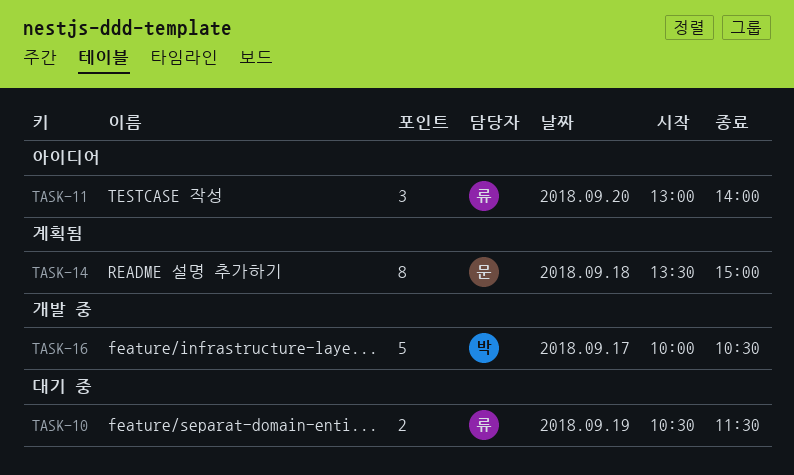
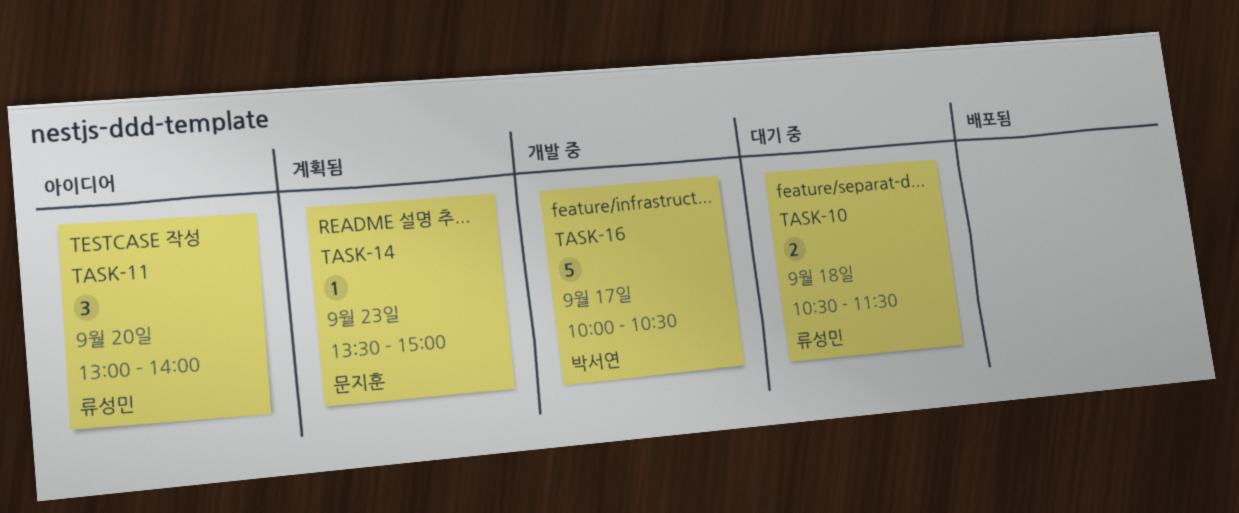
TASK-10, day: Sep 19 -> Sep 18
TASK-14, estimate: 8 -> 1
TASK-14, day: Sep 18 -> Sep 23

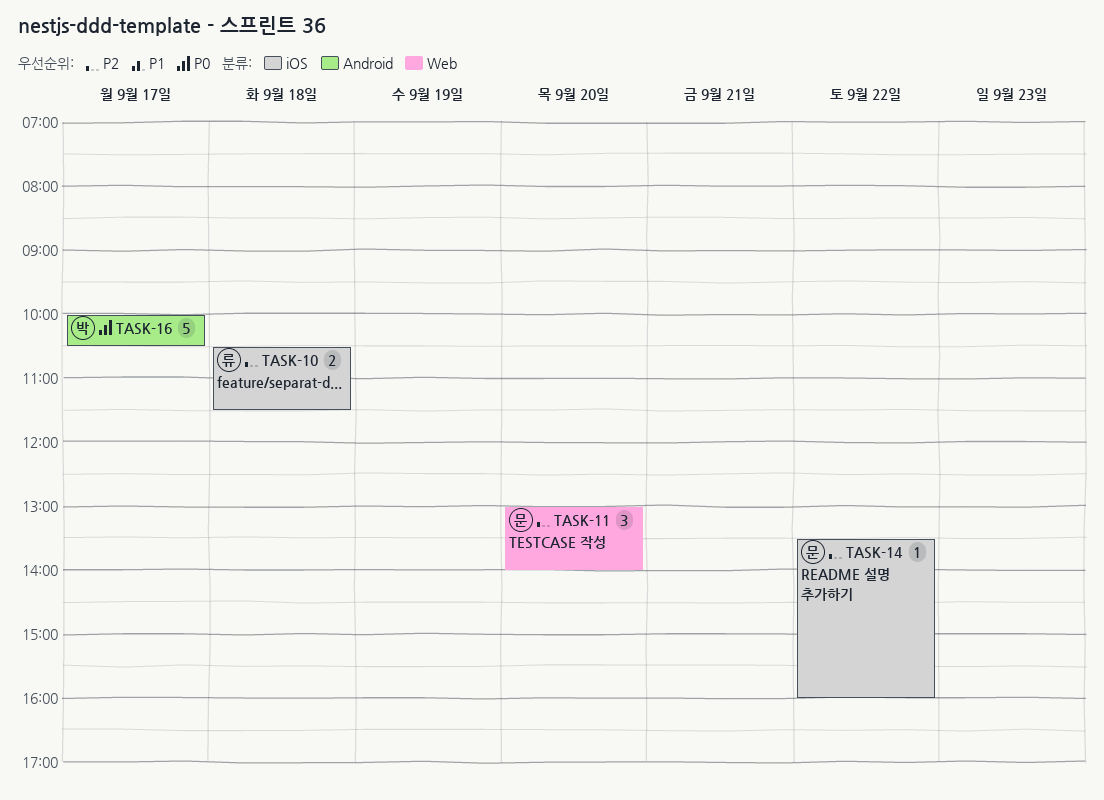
TASK-11, owner: 류성민 -> 문지훈
TASK-14, day: Sep 23 -> Sep 22
TASK-14, ends: 15:00 -> 16:00

